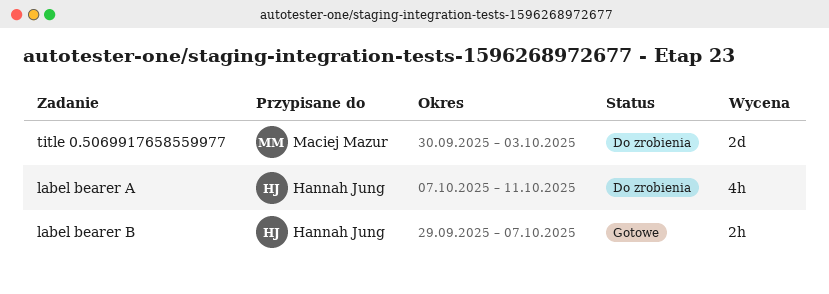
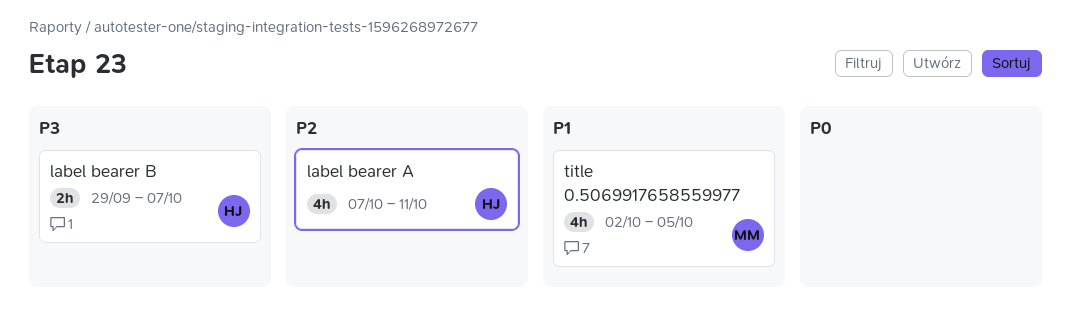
title 0.5069917658559977, estimate: 2d -> 4h
title 0.5069917658559977, start: Sep 30 -> Oct 2
title 0.5069917658559977, due: Oct 3 -> Oct 5

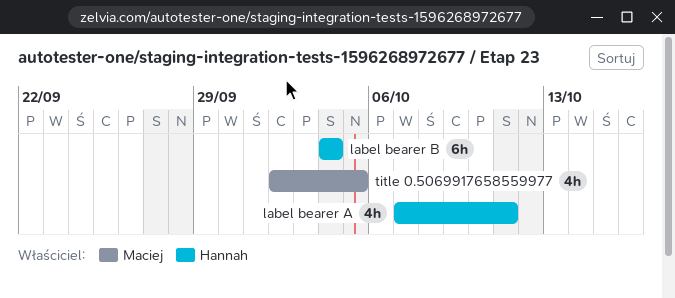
label bearer B, estimate: 2h -> 6h
label bearer B, start: Sep 29 -> Oct 4
label bearer B, due: Oct 7 -> Oct 4

